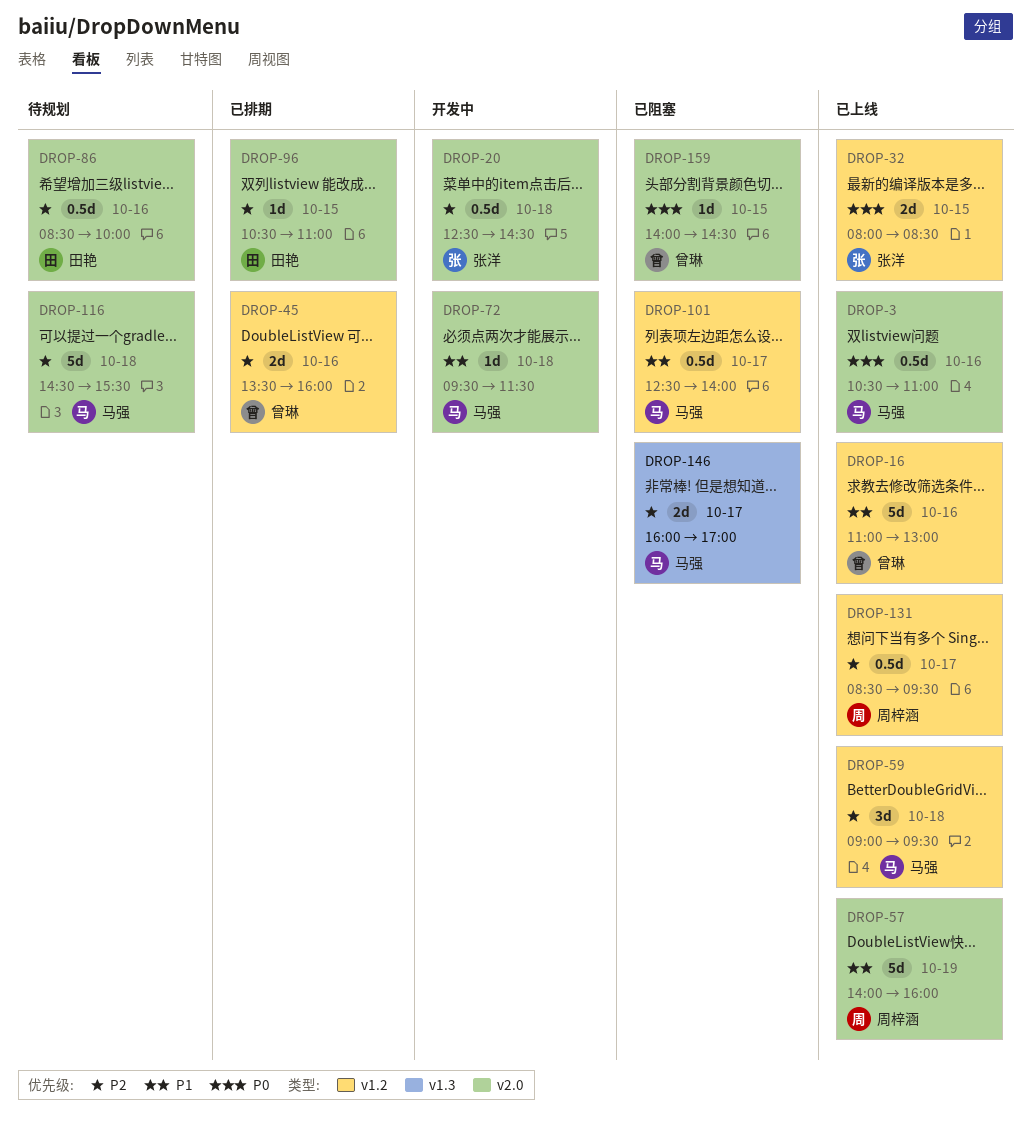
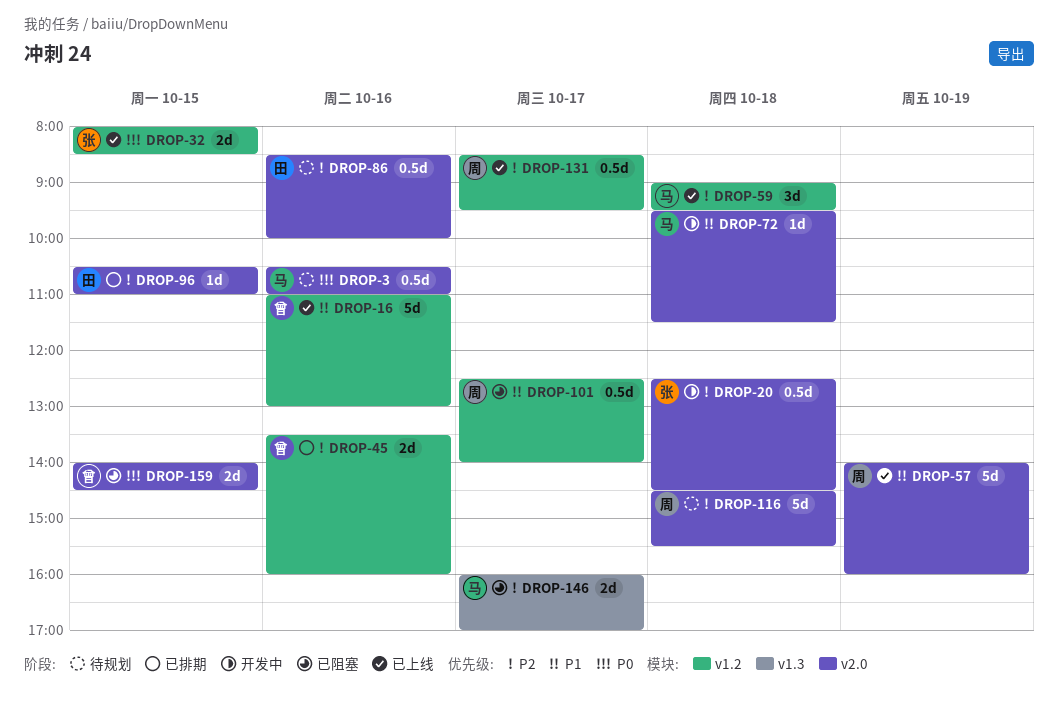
DROP-3, status: 已上线 -> 待规划
DROP-101, owner: 马强 -> 周梓涵
DROP-116, owner: 马强 -> 周梓涵
DROP-159, estimate: 1d -> 2d

